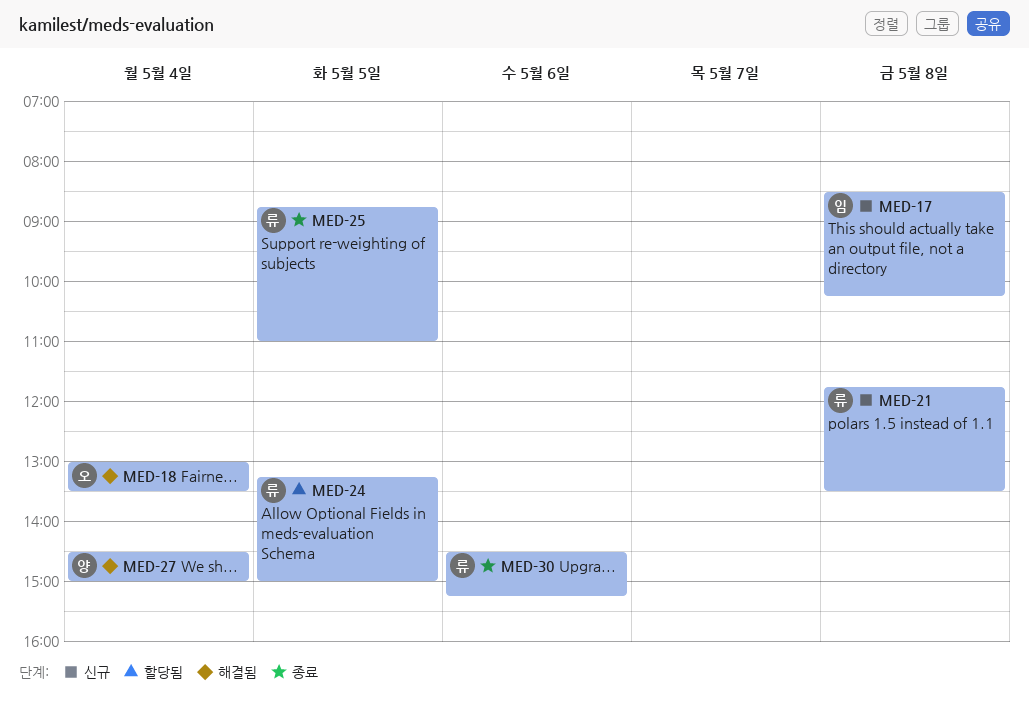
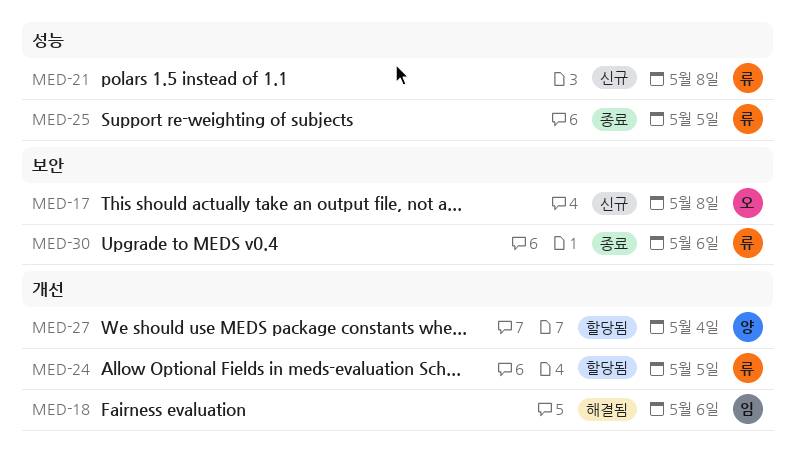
MED-17, owner: 임 -> 오
MED-18, owner: 오 -> 임
MED-18, day: May 4 -> May 6
MED-27, status: 해결됨 -> 할당됨

